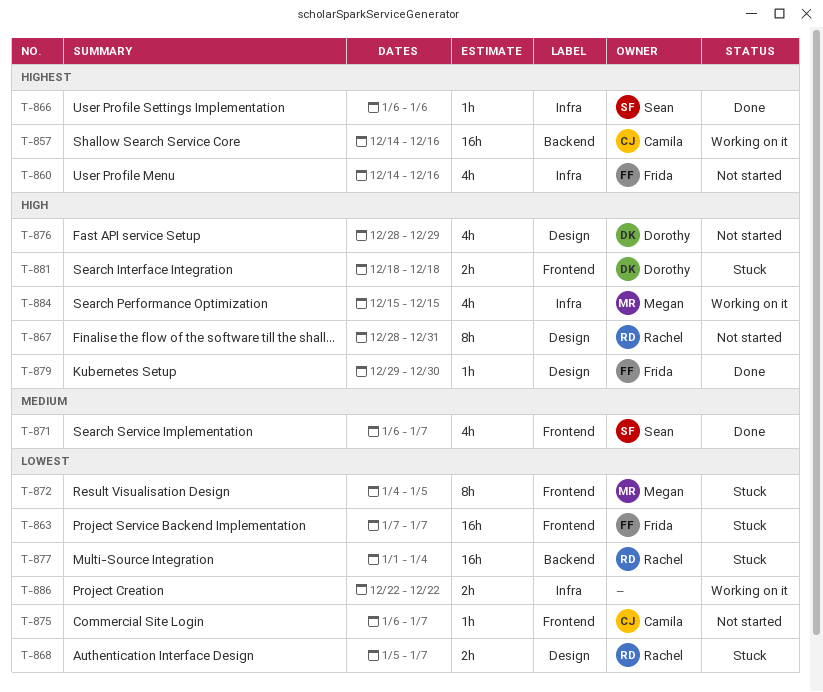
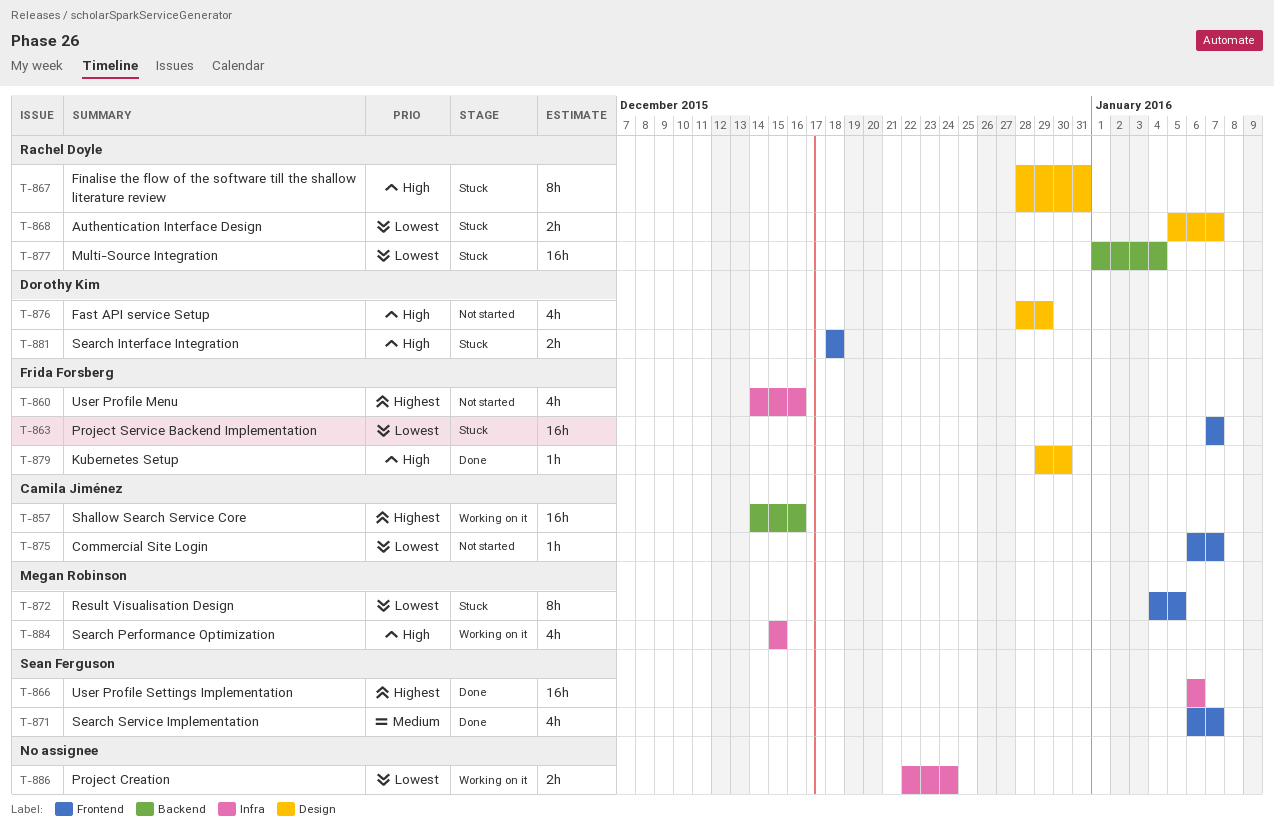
T-866, estimate: 1h -> 16h
T-867, status: Not started -> Stuck
T-886, due: Dec 22 -> Dec 24

